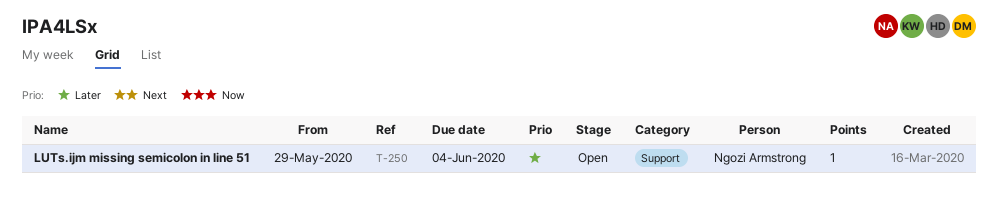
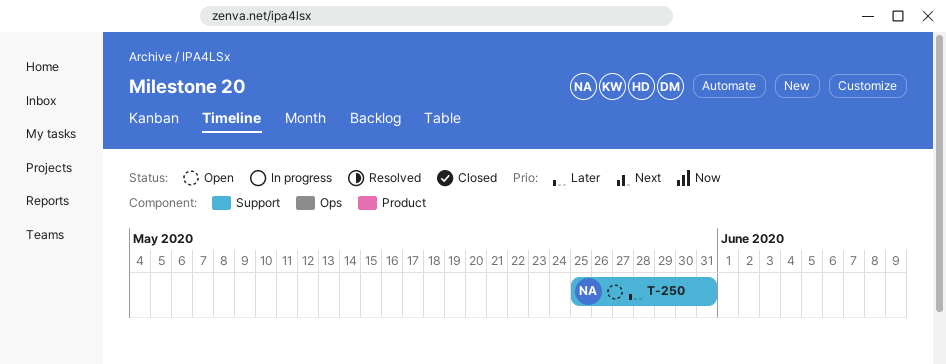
T-250, start: May 29 -> May 25
T-250, due: Jun 4 -> May 31

